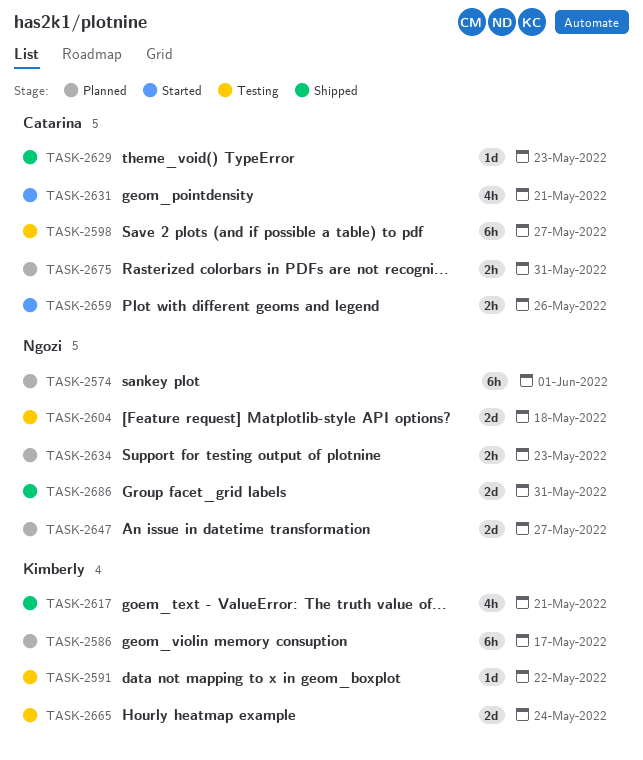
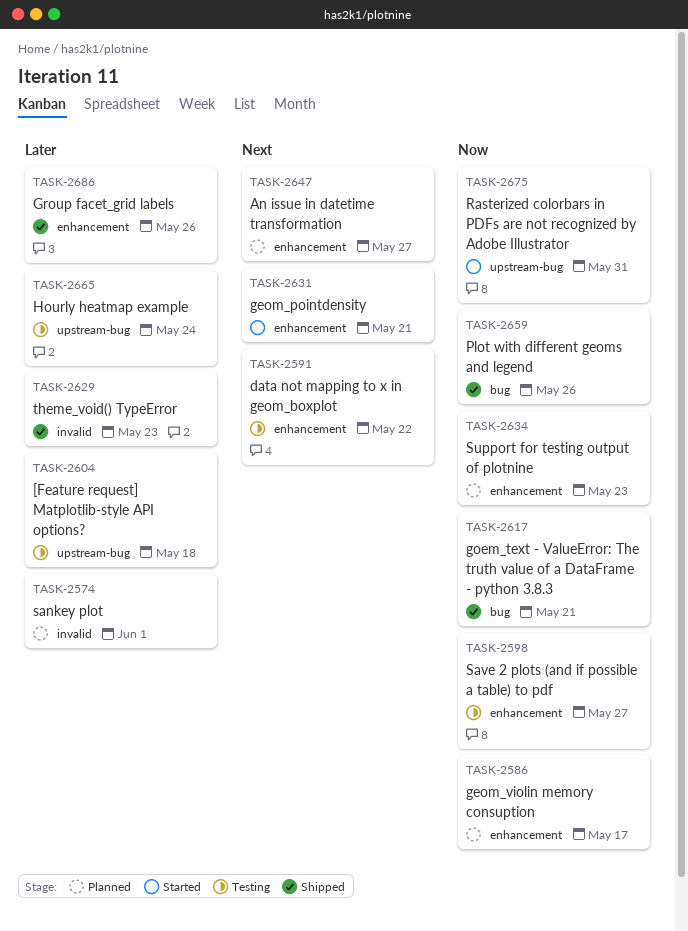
TASK-2659, status: Started -> Shipped
TASK-2675, status: Planned -> Started
TASK-2686, due: May 31 -> May 26

